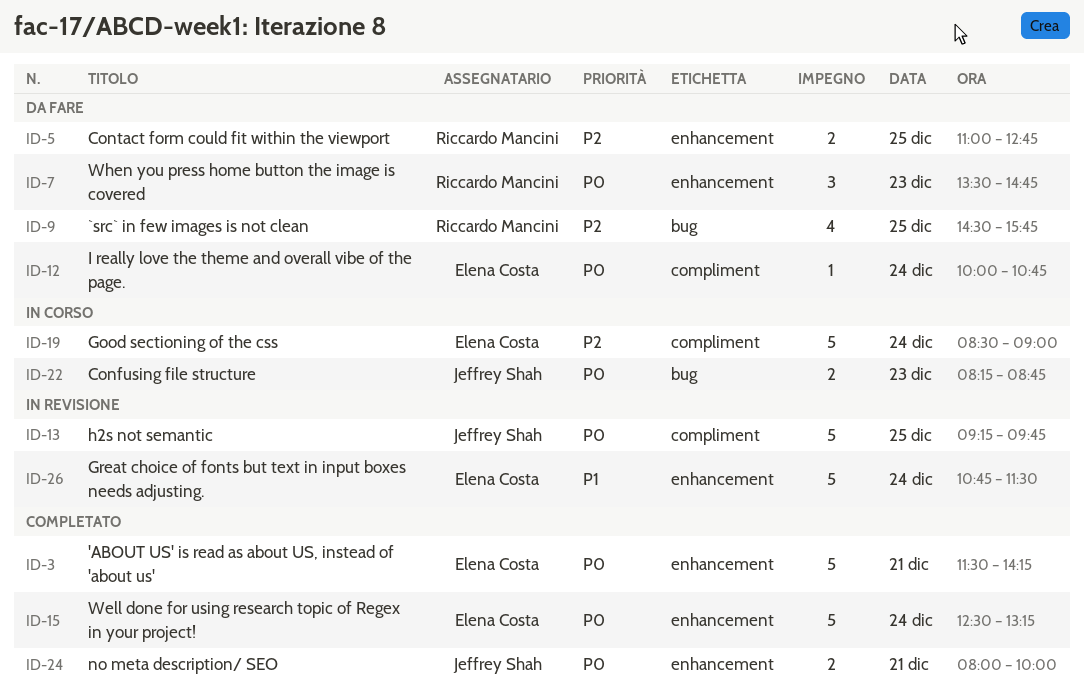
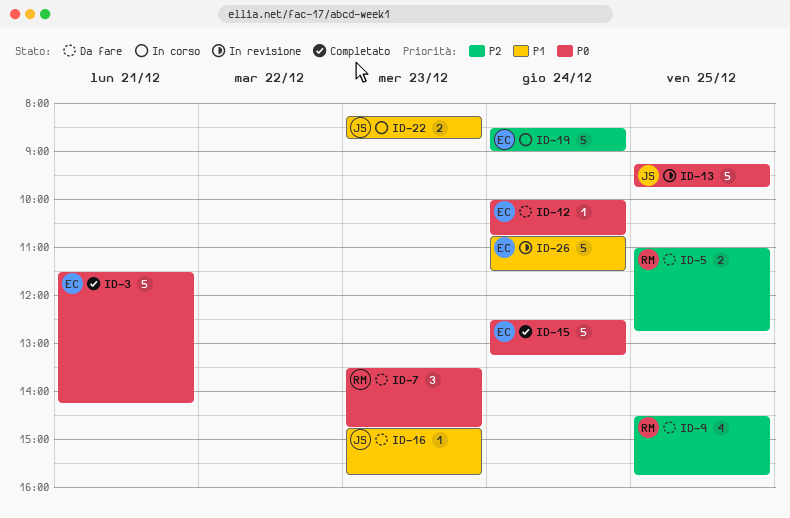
ID-16: none -> present
ID-22, priority: P0 -> P1
ID-24: present -> none

